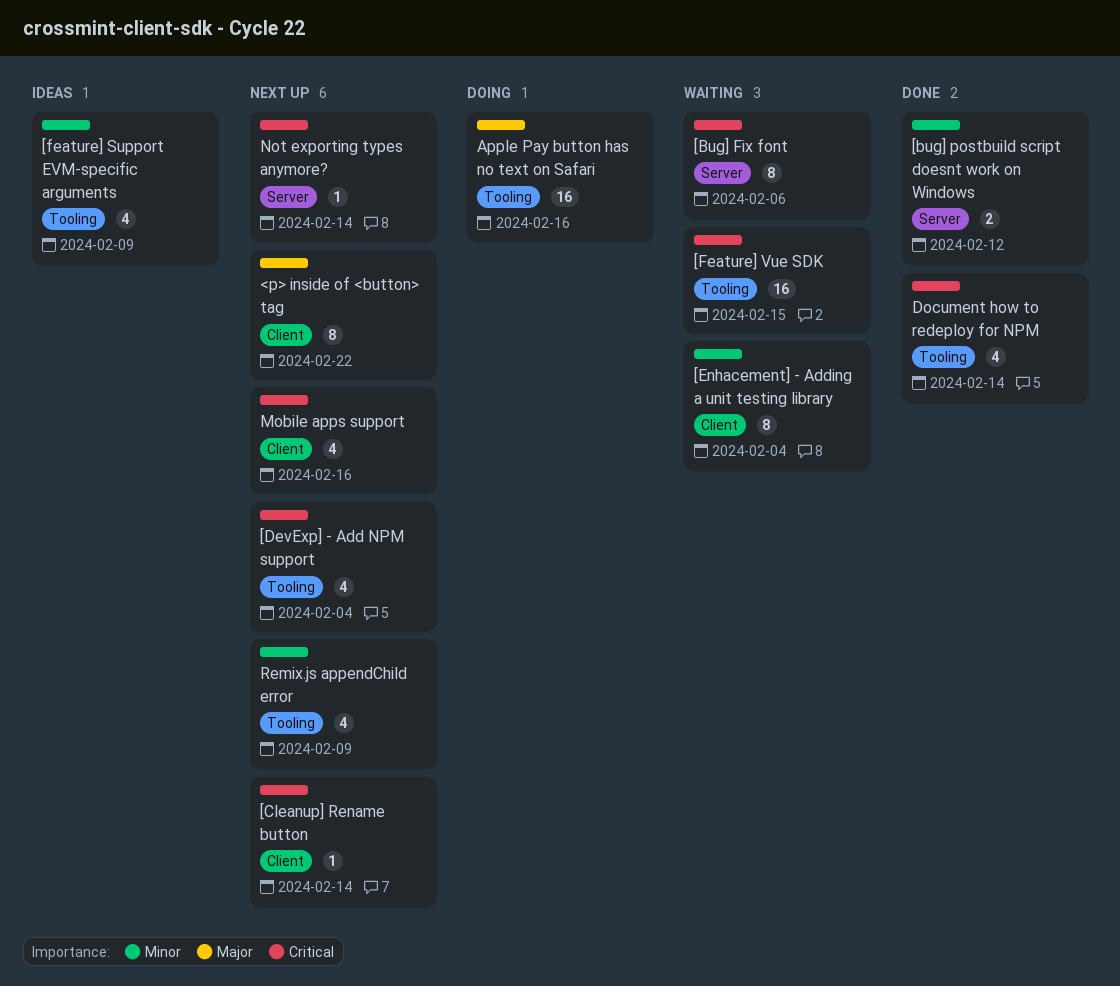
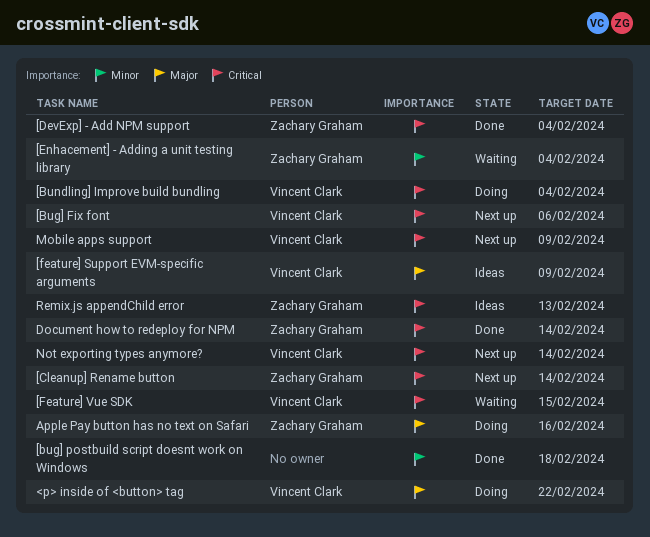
<p> inside of <button> tag, status: Next up -> Doing
[Bug] Fix font, status: Waiting -> Next up
[bug] postbuild script doesnt work on Windows, due: Feb 12 -> Feb 18
[Bundling] Improve build bundling: none -> present
[DevExp] - Add NPM support, status: Next up -> Done
[feature] Support EVM-specific arguments, priority: Minor -> Major
Mobile apps support, due: Feb 16 -> Feb 9
Remix.js appendChild error, status: Next up -> Ideas
Remix.js appendChild error, priority: Minor -> Critical
Remix.js appendChild error, due: Feb 9 -> Feb 13

